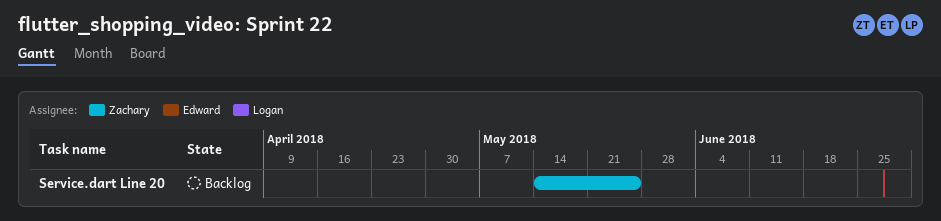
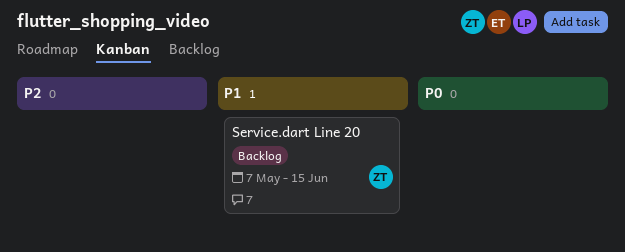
Service.dart Line 20, start: May 14 -> May 7
Service.dart Line 20, due: May 25 -> Jun 15

